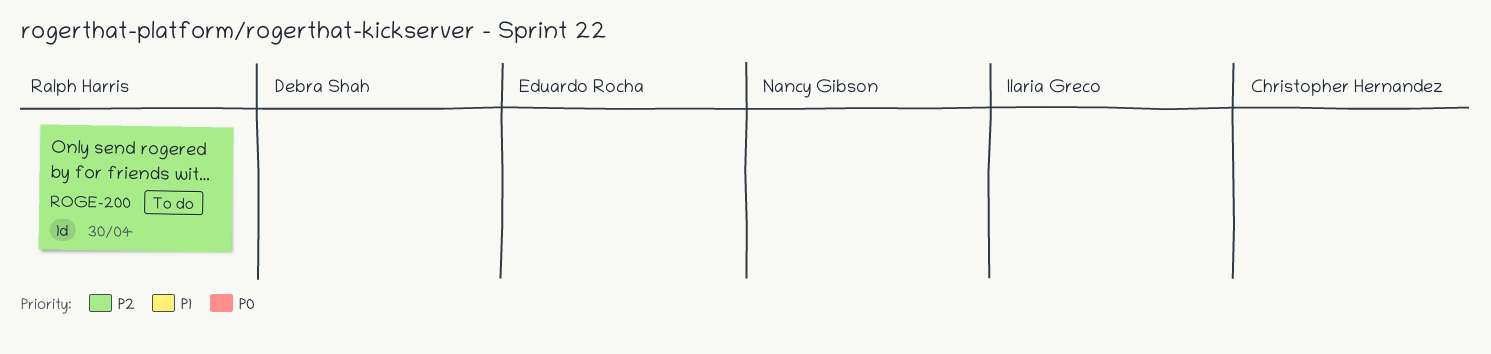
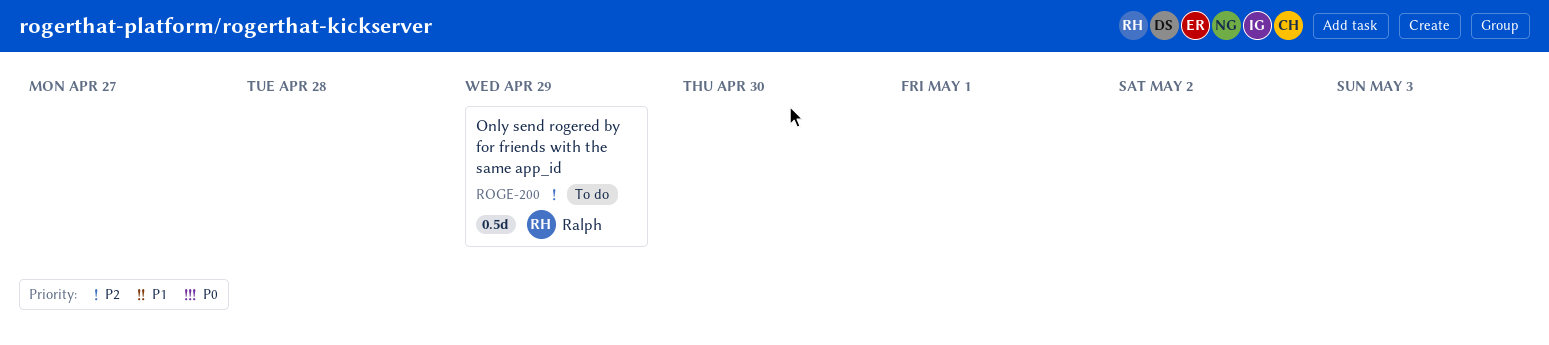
ROGE-200, estimate: 1d -> 0.5d
ROGE-200, due: Apr 30 -> Apr 29

